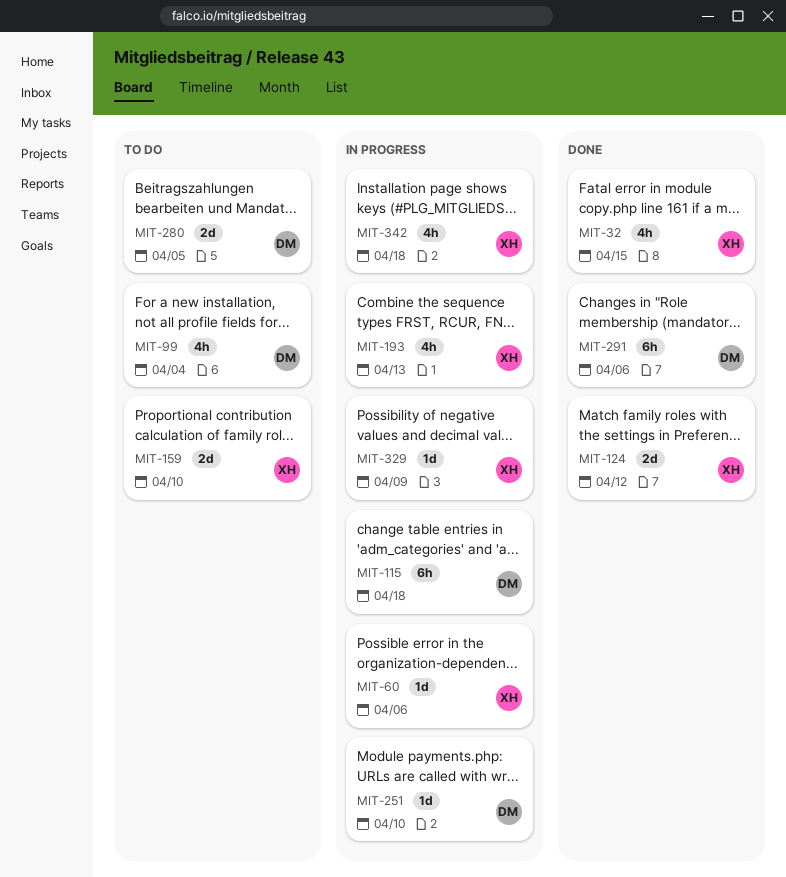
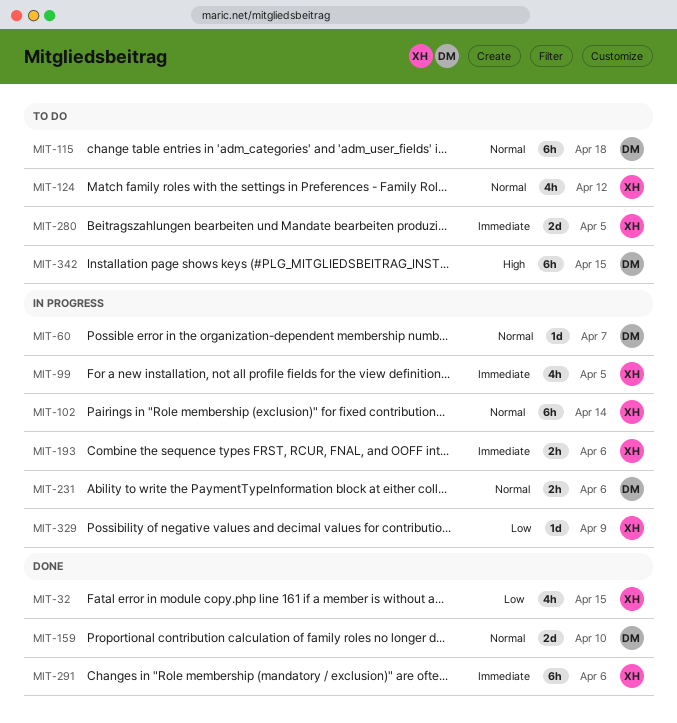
MIT-60, owner: XH -> DM
MIT-60, due: Apr 6 -> Apr 7
MIT-99, status: To do -> In progress
MIT-99, owner: DM -> XH
MIT-99, due: Apr 4 -> Apr 5
MIT-102: none -> present
MIT-115, status: In progress -> To do
MIT-124, status: Done -> To do
MIT-124, estimate: 2d -> 4h
MIT-159, status: To do -> Done
MIT-159, owner: XH -> DM
MIT-193, estimate: 4h -> 2h
MIT-193, due: Apr 13 -> Apr 6
MIT-231: none -> present
MIT-251: present -> none
MIT-280, owner: DM -> XH
MIT-291, owner: DM -> XH
MIT-342, status: In progress -> To do
MIT-342, owner: XH -> DM
MIT-342, estimate: 4h -> 6h
MIT-342, due: Apr 18 -> Apr 15

